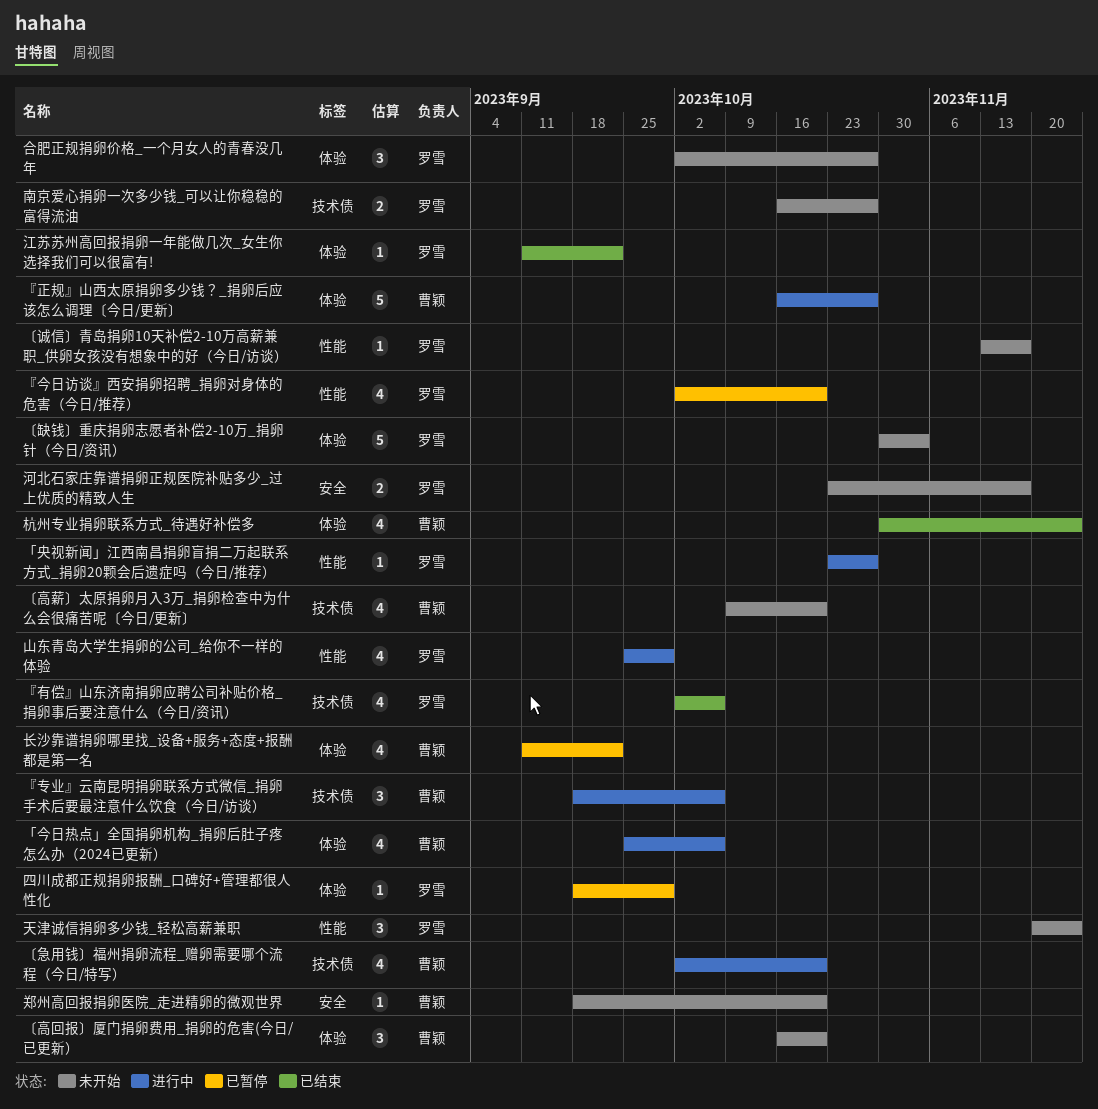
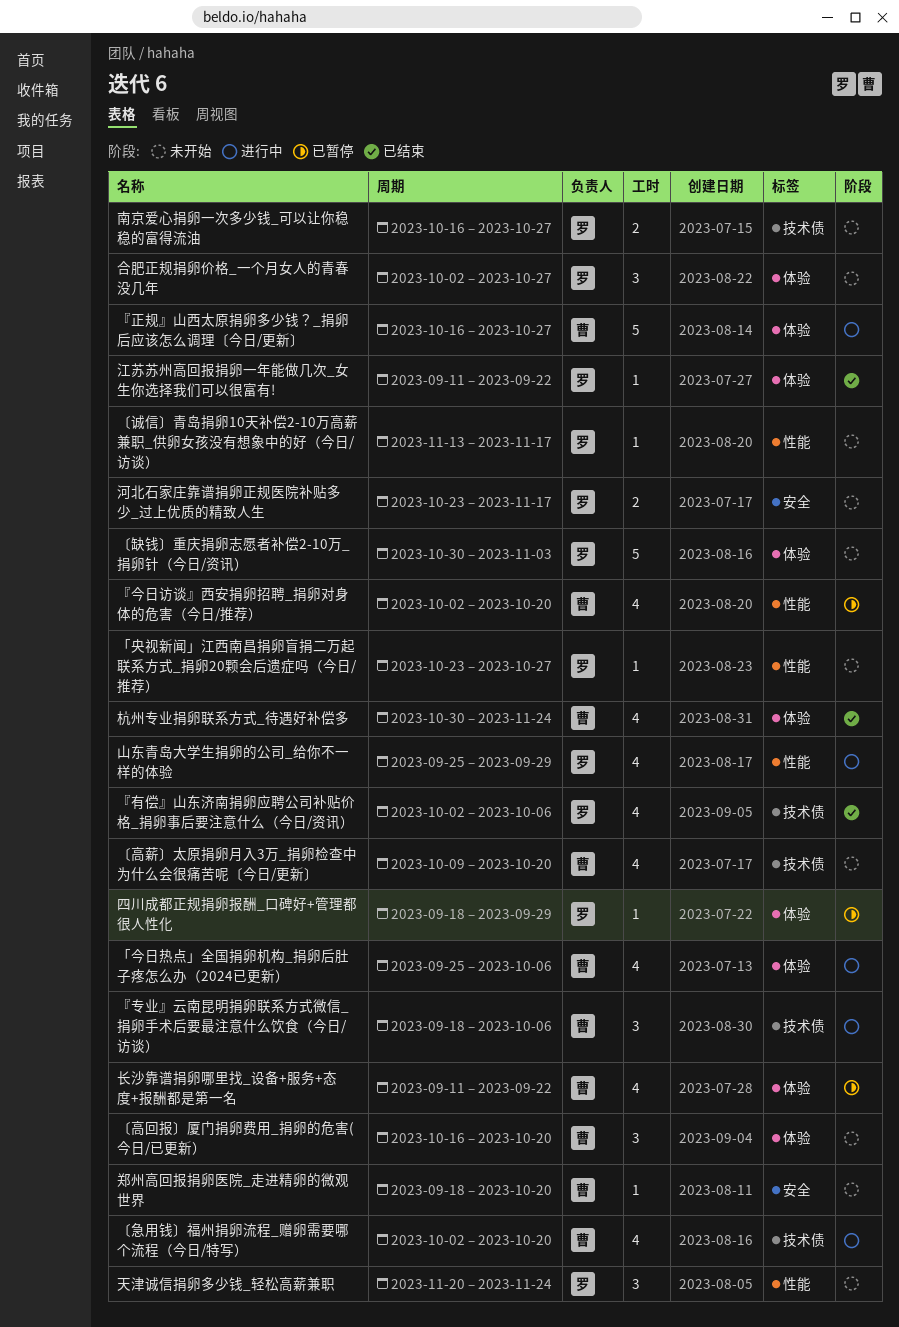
「央视新闻」江西南昌捐卵盲捐二万起联系方式_捐卵20颗会后遗症吗（今日/推荐）, status: 进行中 -> 未开始
『今日访谈』西安捐卵招聘_捐卵对身体的危害（今日/推荐）, owner: 罗雪 -> 曹颖

